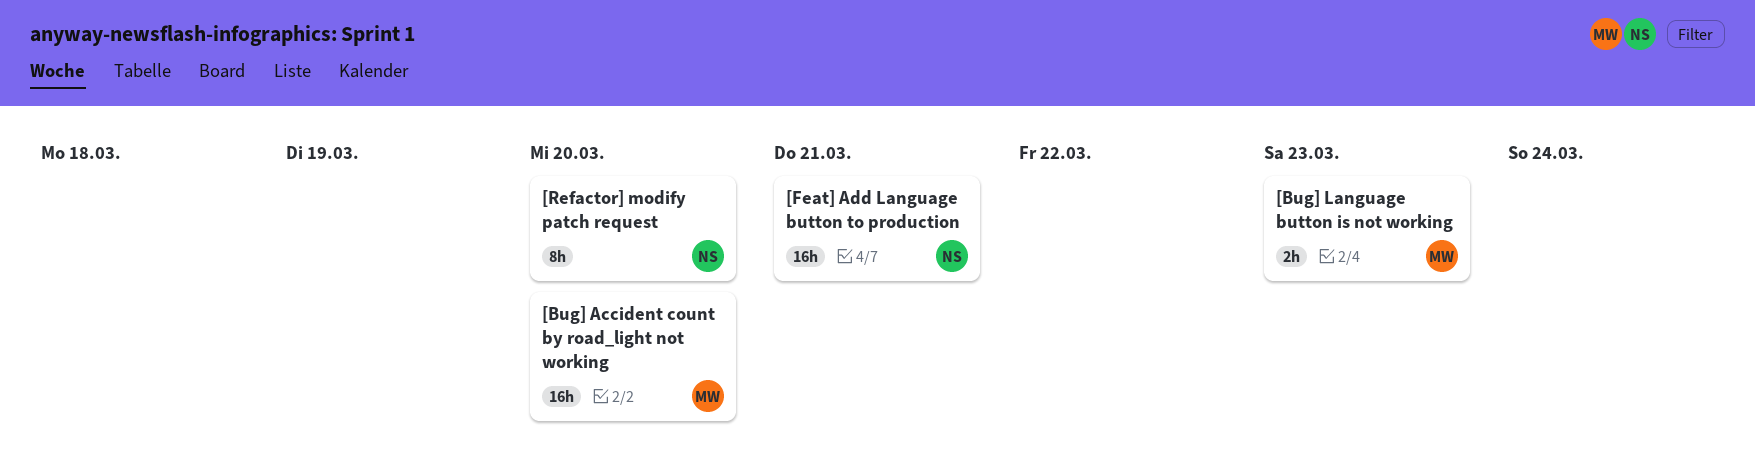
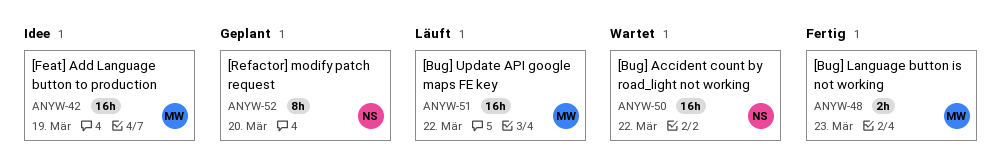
[Bug] Accident count by road_light not working, owner: MW -> NS
[Bug] Accident count by road_light not working, due: Mar 20 -> Mar 22
[Bug] Update API google maps FE key: none -> present
[Feat] Add Language button to production, owner: NS -> MW
[Feat] Add Language button to production, due: Mar 21 -> Mar 19

